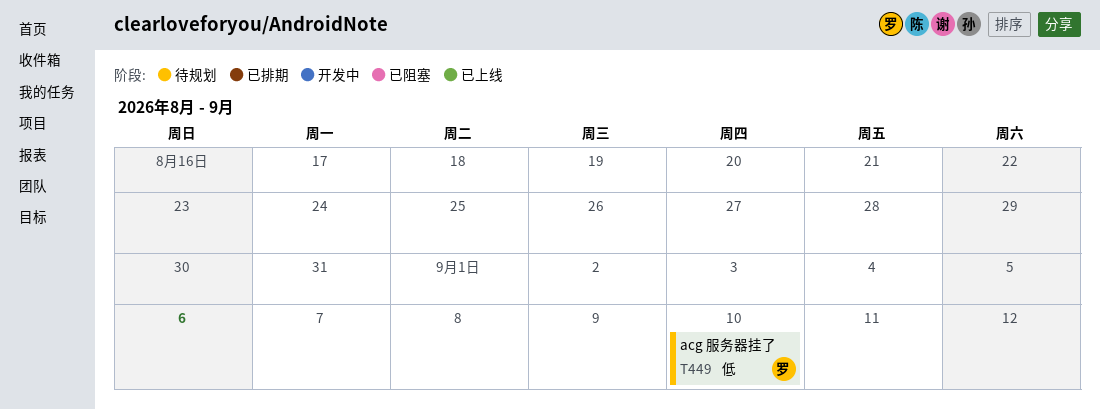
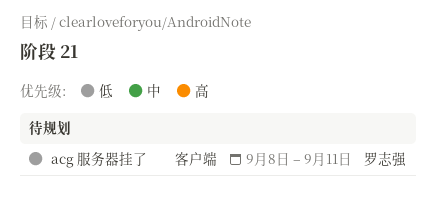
acg 服务器挂了, due: Sep 10 -> Sep 11

